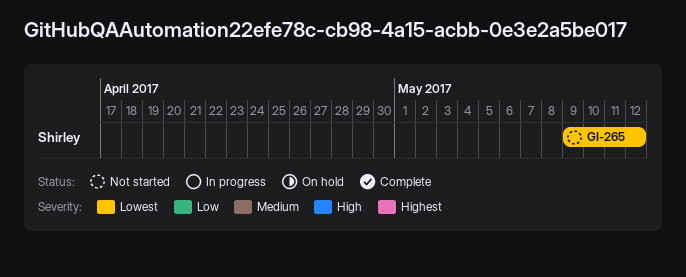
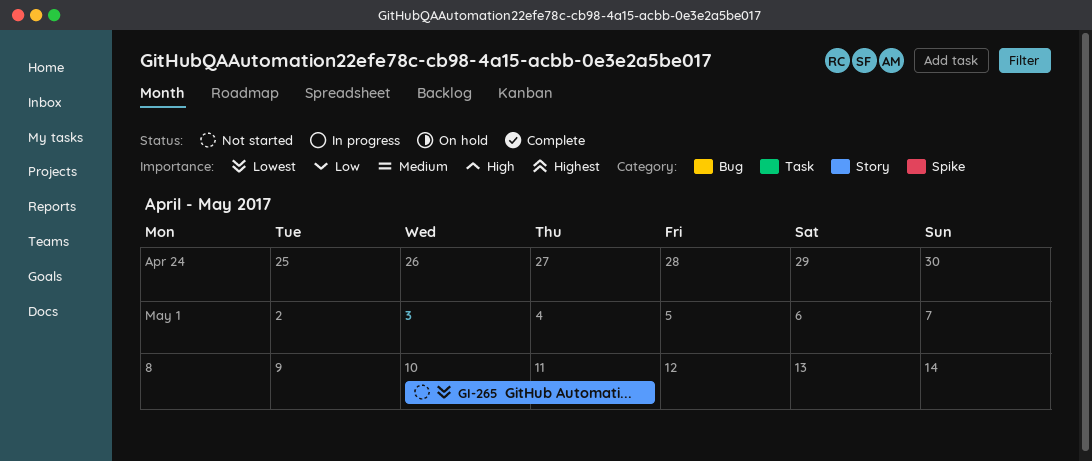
GI-265, start: May 9 -> May 10
GI-265, due: May 12 -> May 11

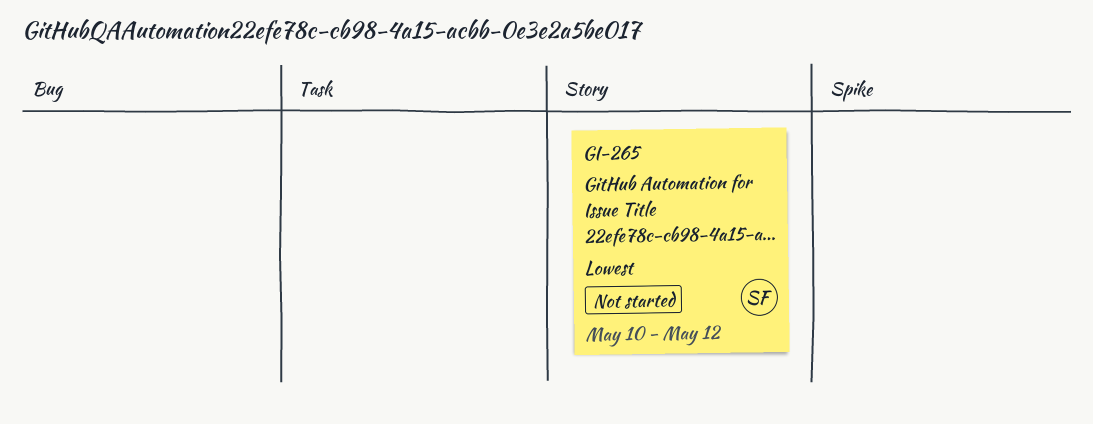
GI-265, due: May 11 -> May 12

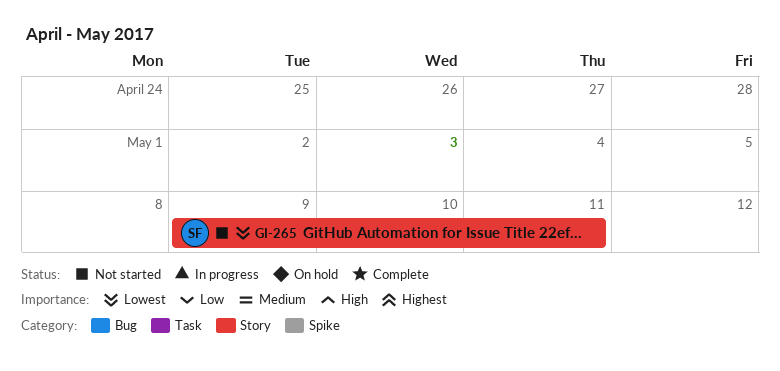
GI-265, start: May 10 -> May 9
GI-265, due: May 12 -> May 11

